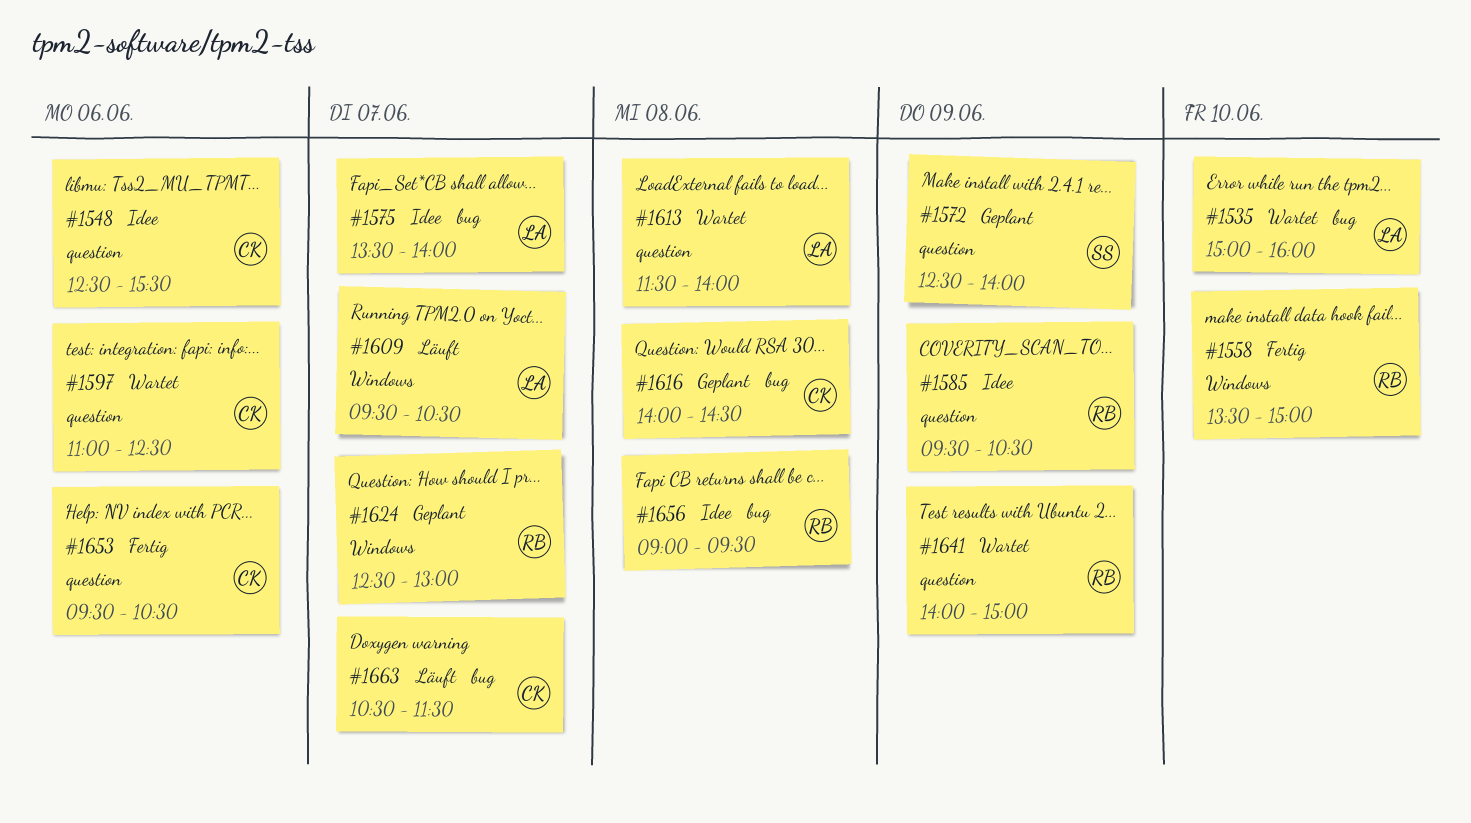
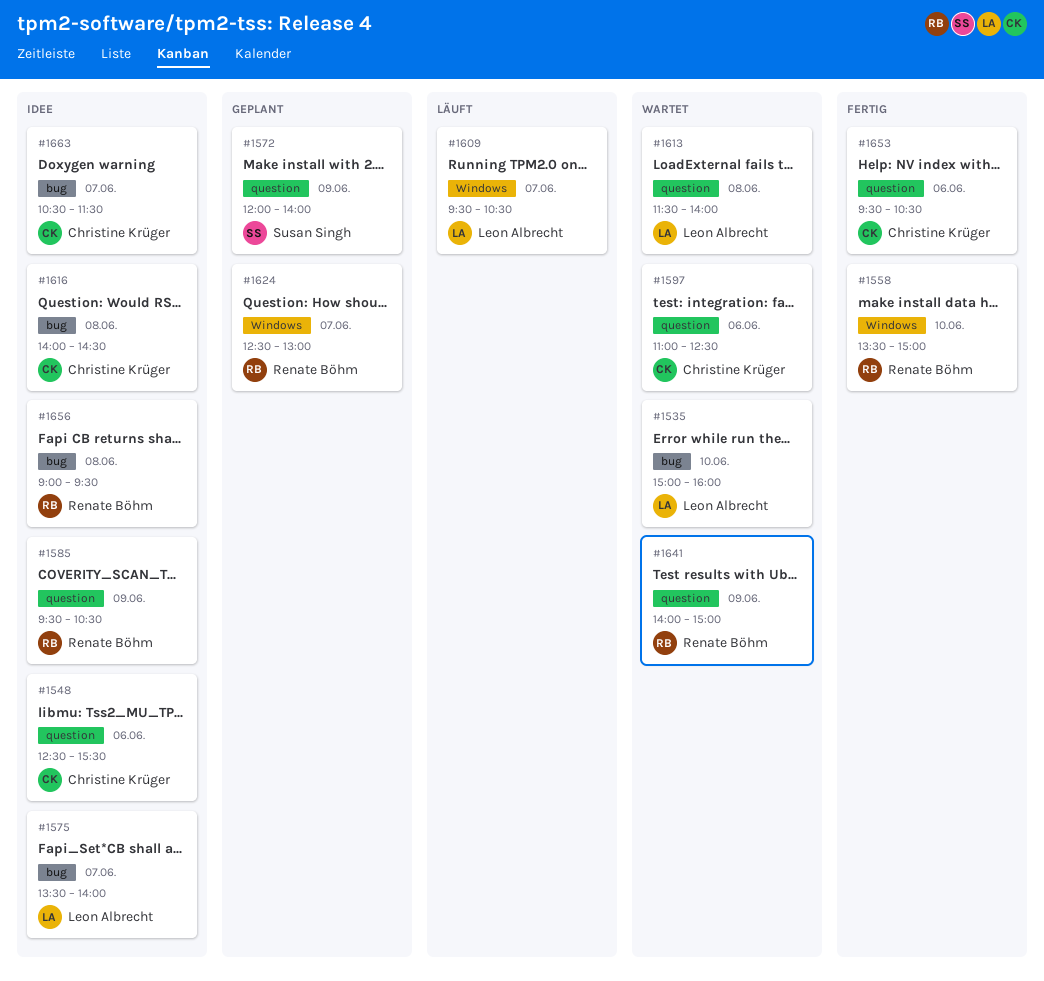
#1572, begins: 12:30 -> 12:00
#1616, status: Geplant -> Idee
#1663, status: Läuft -> Idee

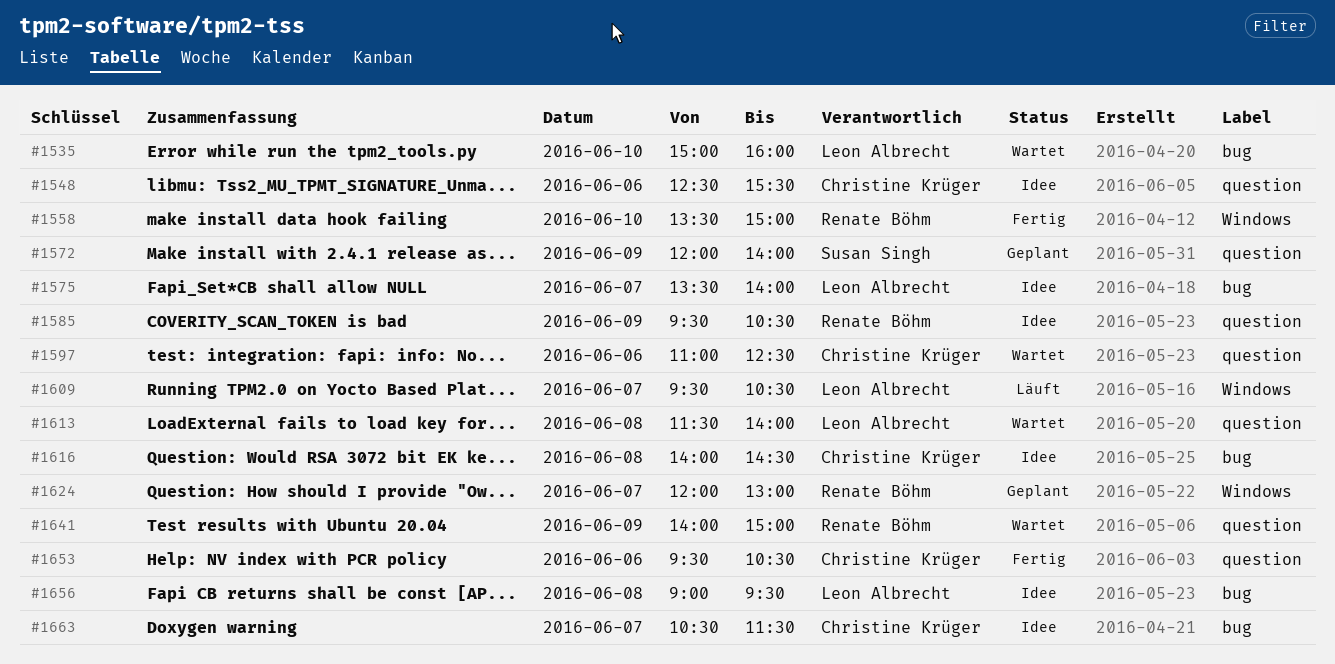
#1624, begins: 12:30 -> 12:00
#1656, owner: Renate Böhm -> Leon Albrecht

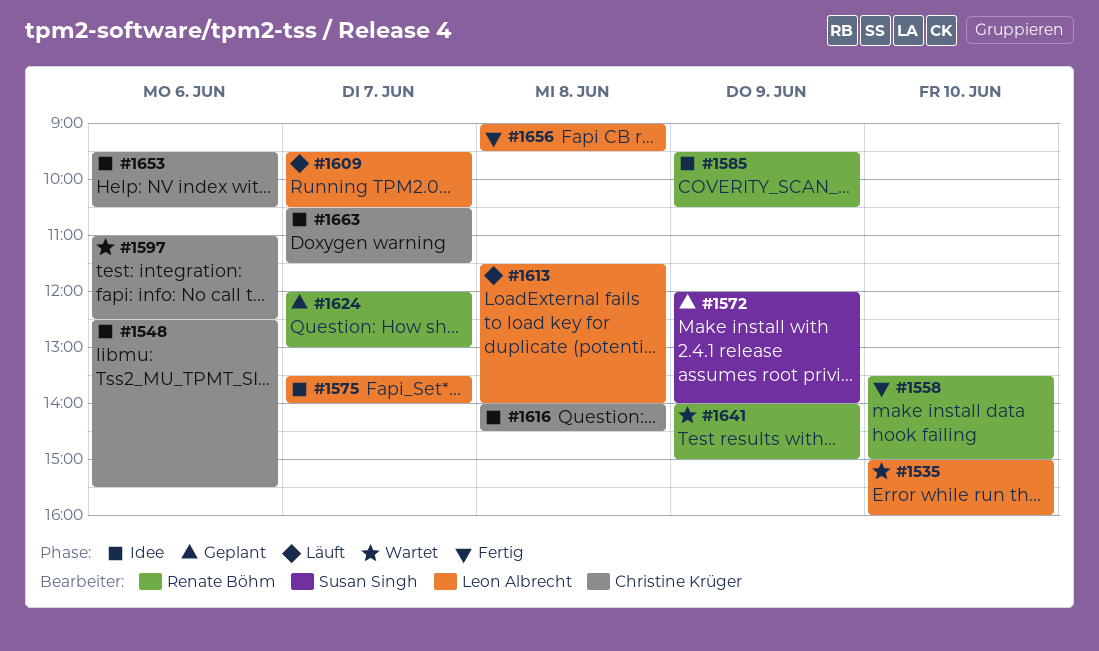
#1613, status: Wartet -> Läuft
#1653, status: Fertig -> Idee
#1656, status: Idee -> Fertig

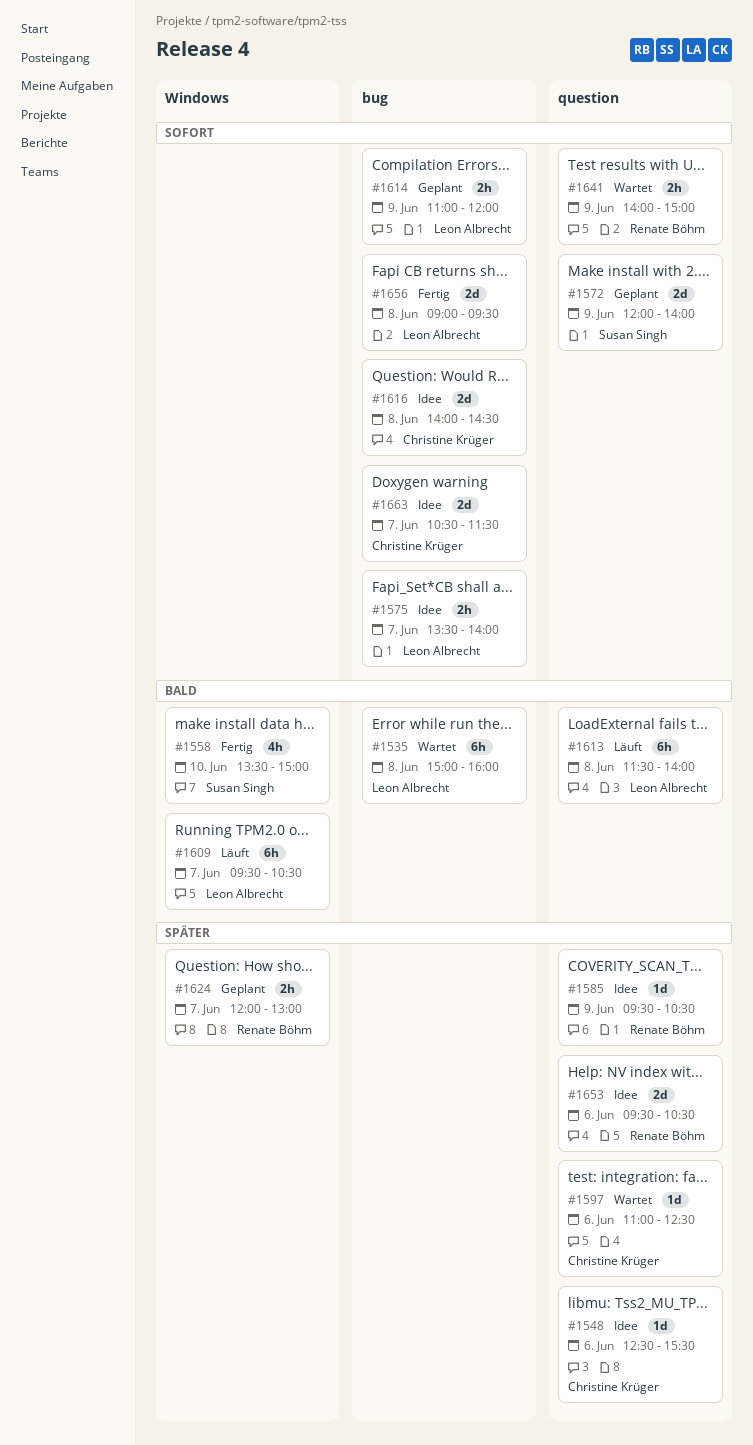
#1535, day: Jun 10 -> Jun 8
#1558, owner: Renate Böhm -> Susan Singh
#1614: none -> present
#1653, owner: Christine Krüger -> Renate Böhm

